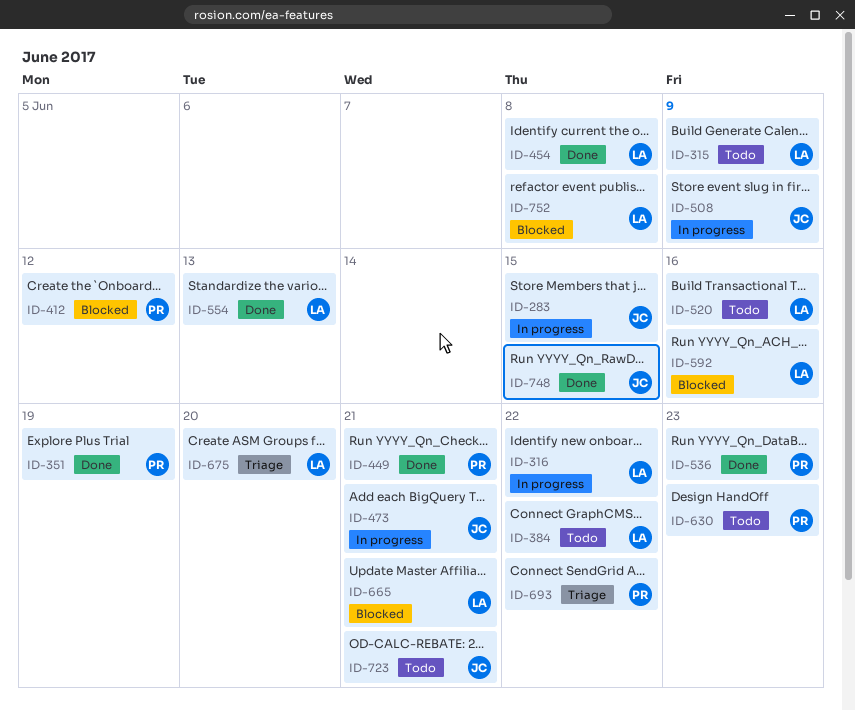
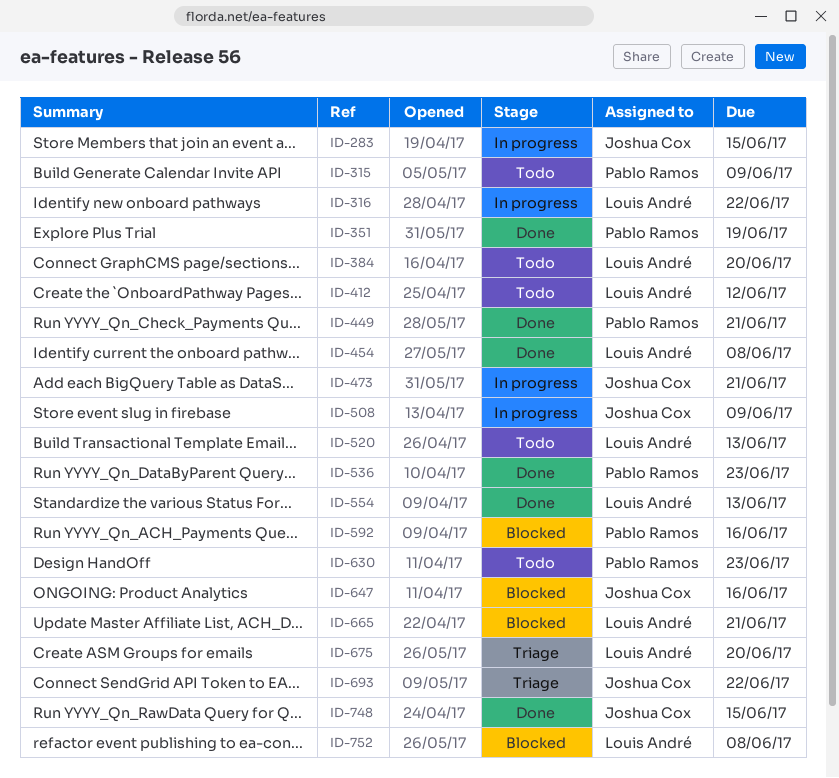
ID-315, owner: Louis André -> Pablo Ramos
ID-384, due: Jun 22 -> Jun 20
ID-412, status: Blocked -> Todo
ID-412, owner: Pablo Ramos -> Louis André
ID-520, due: Jun 16 -> Jun 13
ID-592, owner: Louis André -> Pablo Ramos
ID-647: none -> present
ID-693, owner: Pablo Ramos -> Joshua Cox
ID-723: present -> none

